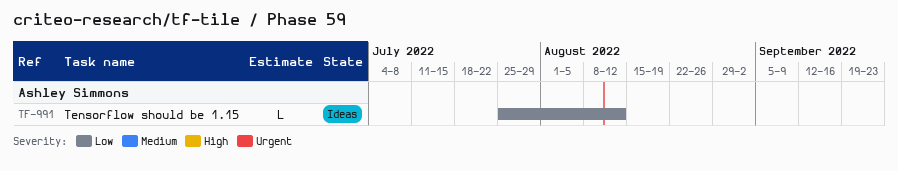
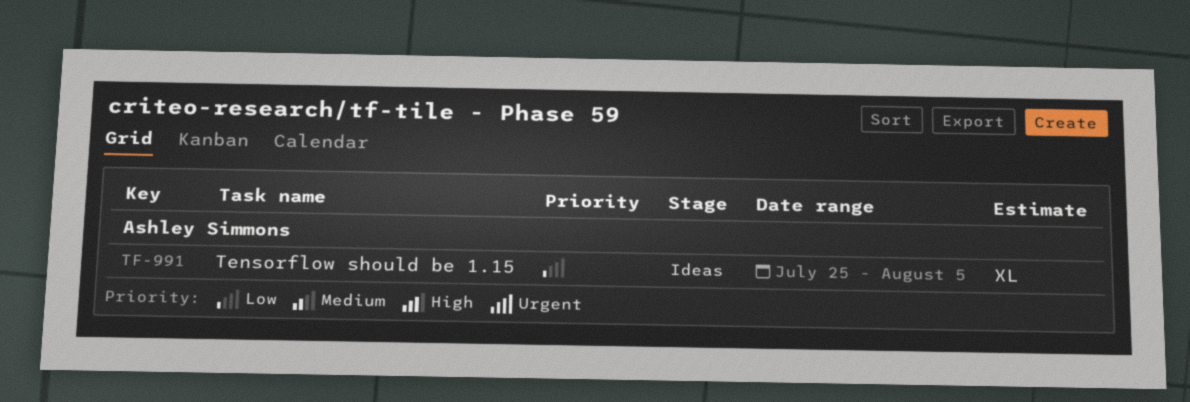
TF-991, estimate: L -> XL
TF-991, due: Aug 12 -> Aug 5

